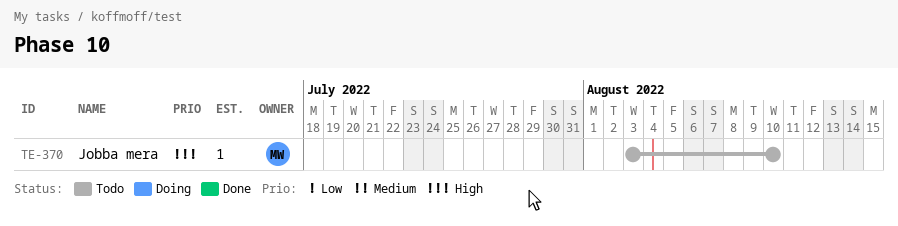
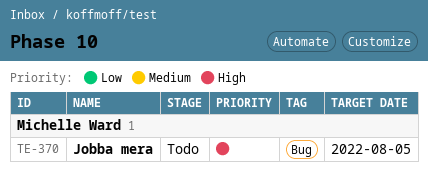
TE-370, due: Aug 10 -> Aug 5

